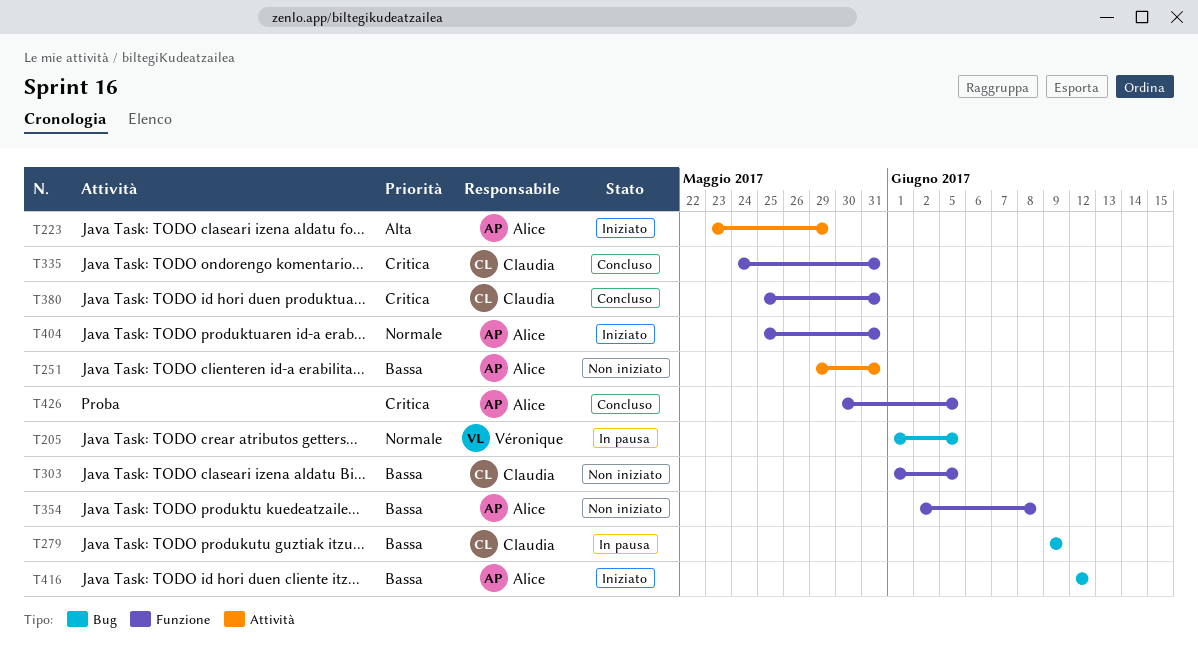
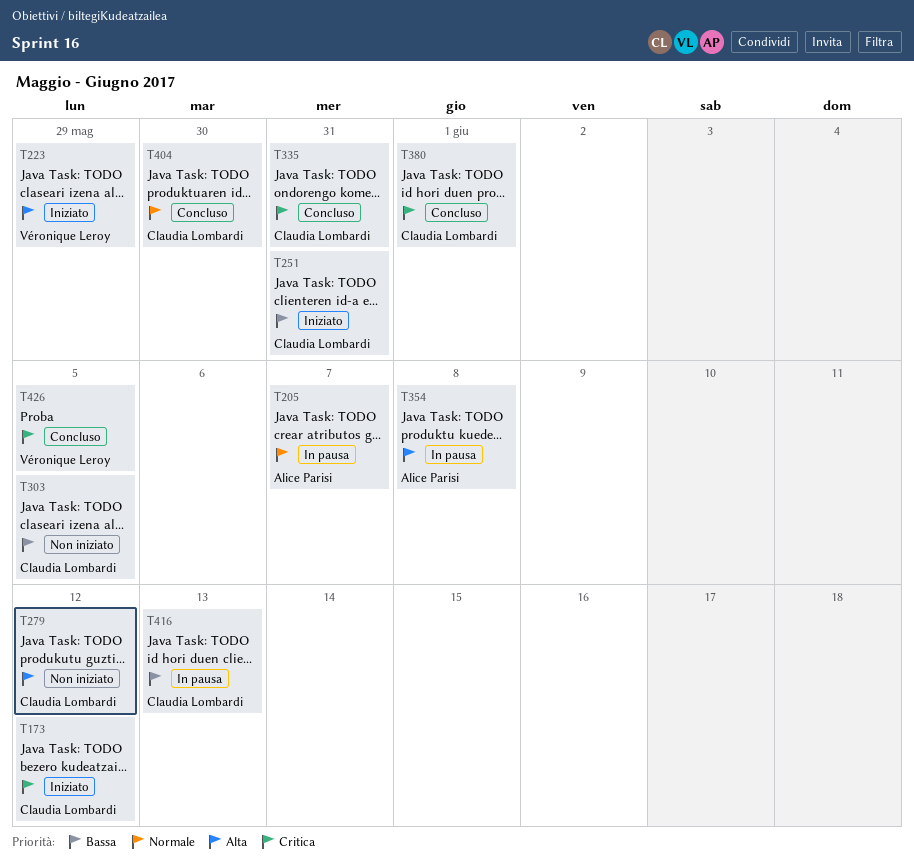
T173: none -> present
T205, owner: Véronique Leroy -> Alice Parisi
T205, due: Jun 5 -> Jun 7
T223, owner: Alice Parisi -> Véronique Leroy
T251, status: Non iniziato -> Iniziato
T251, owner: Alice Parisi -> Claudia Lombardi
T279, status: In pausa -> Non iniziato
T279, priority: Bassa -> Alta
T279, due: Jun 9 -> Jun 12
T354, status: Non iniziato -> In pausa
T354, priority: Bassa -> Alta
T380, due: May 31 -> Jun 1
T404, status: Iniziato -> Concluso
T404, owner: Alice Parisi -> Claudia Lombardi
T404, due: May 31 -> May 30
T416, status: Iniziato -> In pausa
T416, owner: Alice Parisi -> Claudia Lombardi
T416, due: Jun 12 -> Jun 13
T426, owner: Alice Parisi -> Véronique Leroy

